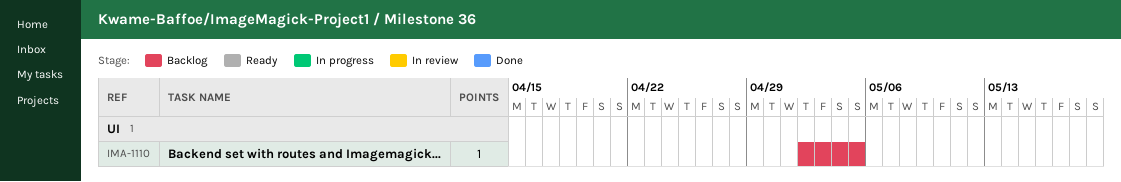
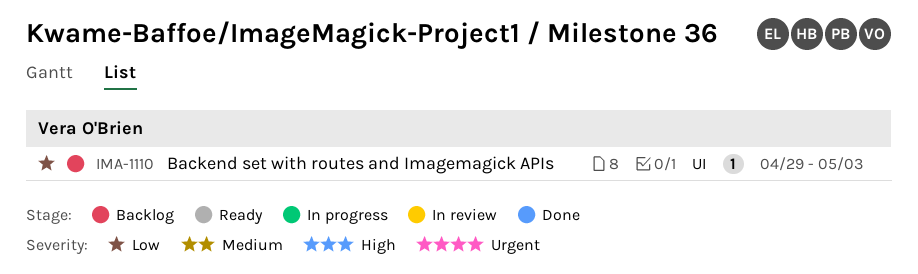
IMA-1110, start: May 2 -> Apr 29
IMA-1110, due: May 5 -> May 3

